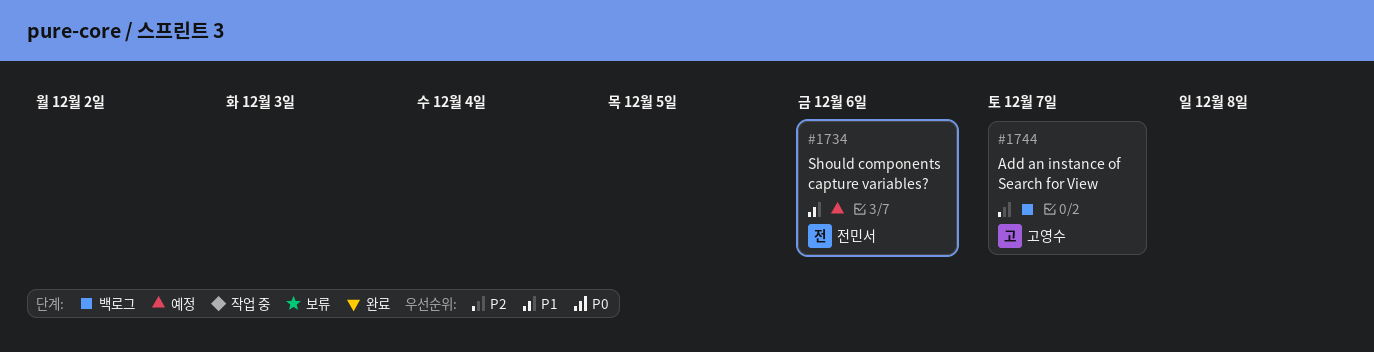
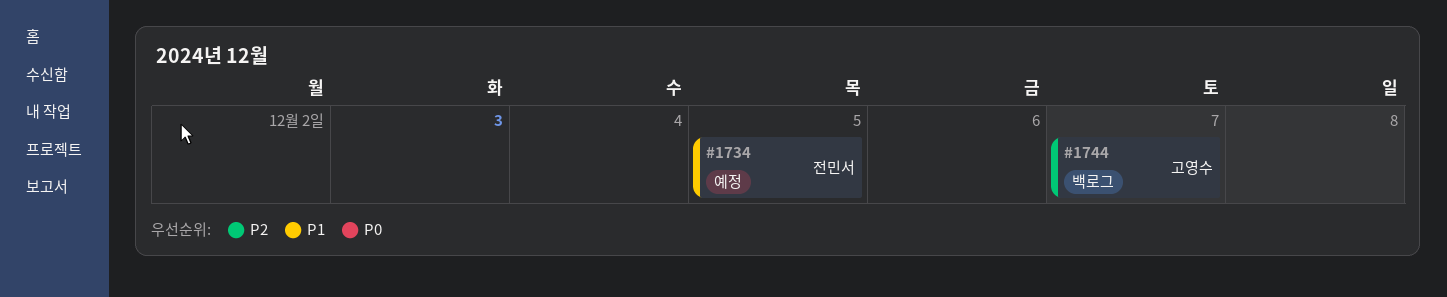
#1734, due: Dec 6 -> Dec 5

